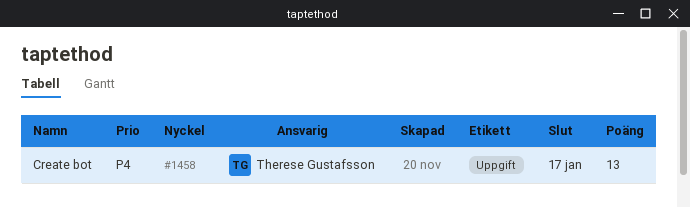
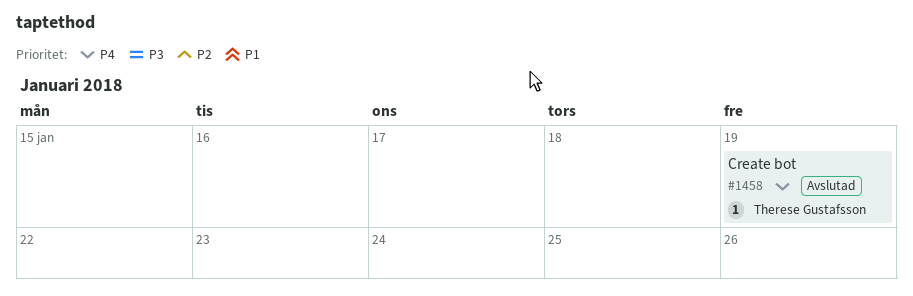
#1458, estimate: 13 -> 1
#1458, due: Jan 17 -> Jan 19

